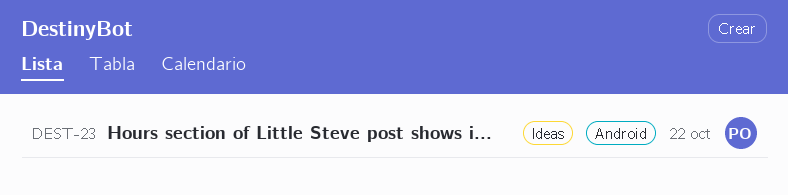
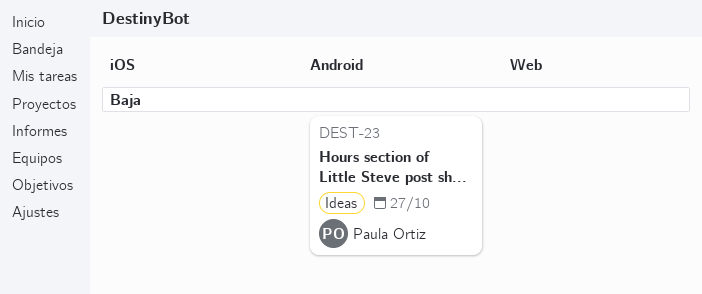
DEST-23, due: Oct 22 -> Oct 27

